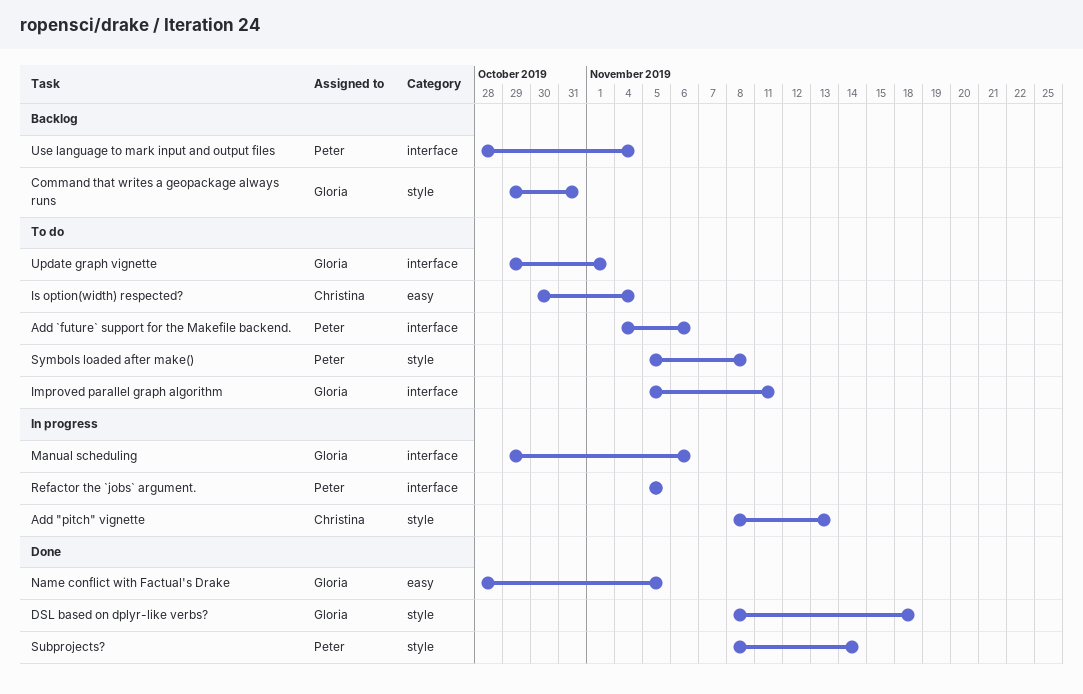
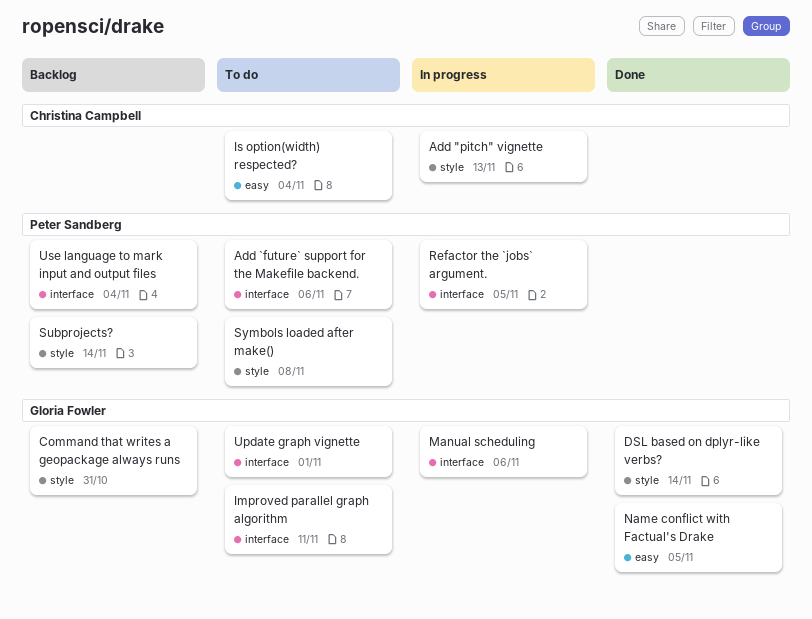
DSL based on dplyr-like verbs?, due: Nov 18 -> Nov 14
Subprojects?, status: Done -> Backlog

